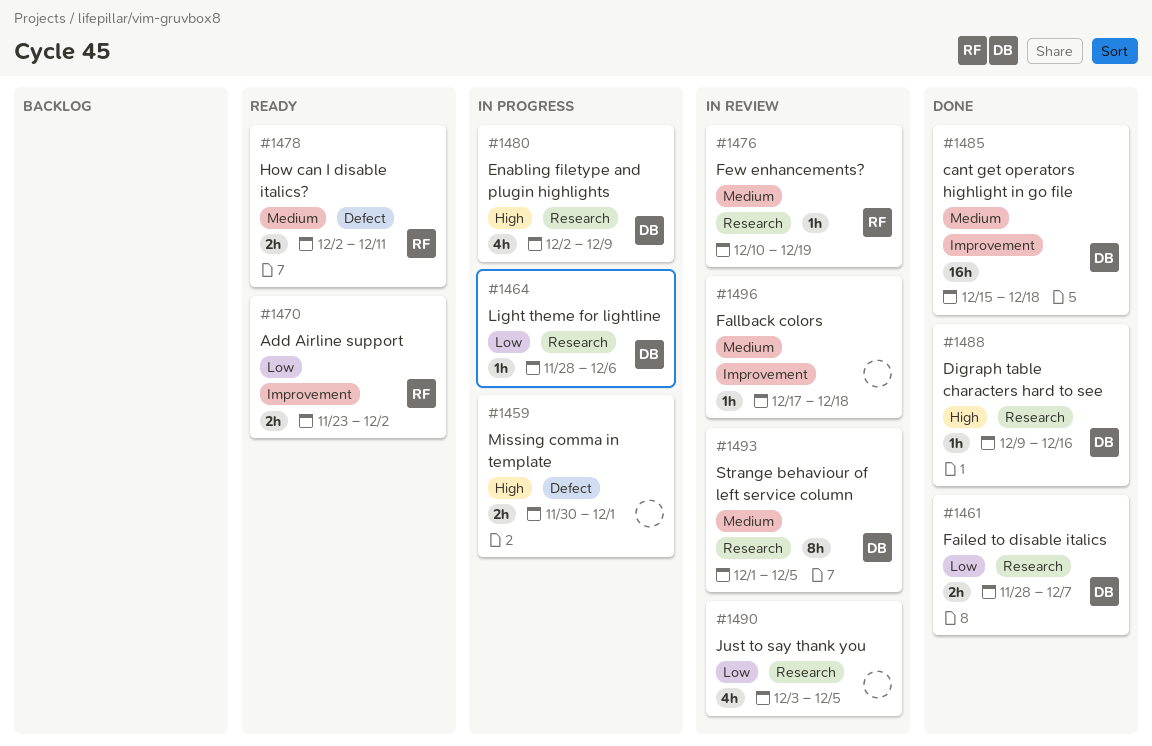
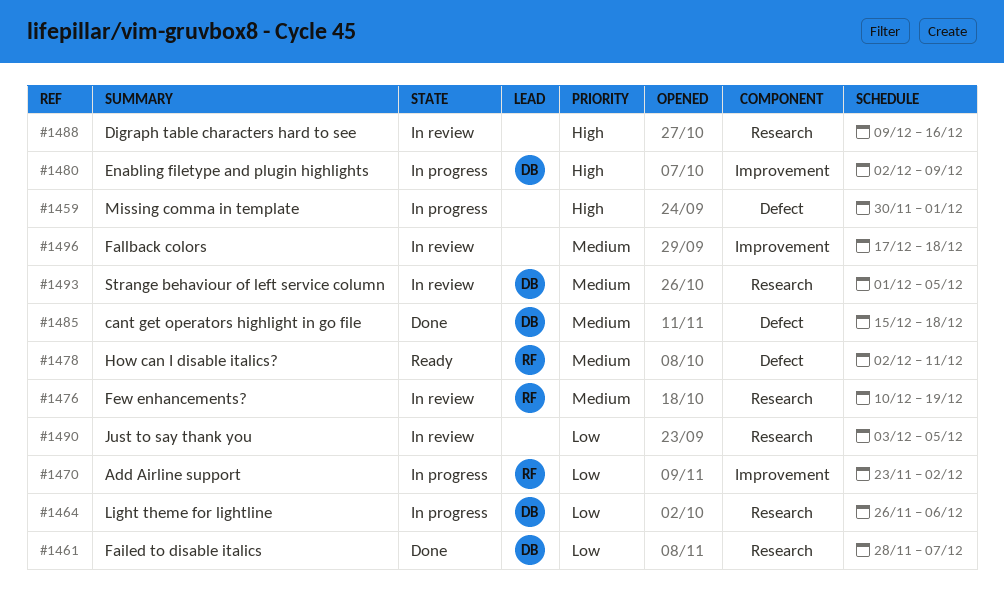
#1464, start: Nov 28 -> Nov 26
#1470, status: Ready -> In progress
#1480, label: Research -> Improvement
#1485, label: Improvement -> Defect
#1488, status: Done -> In review
#1488, owner: DB -> none

